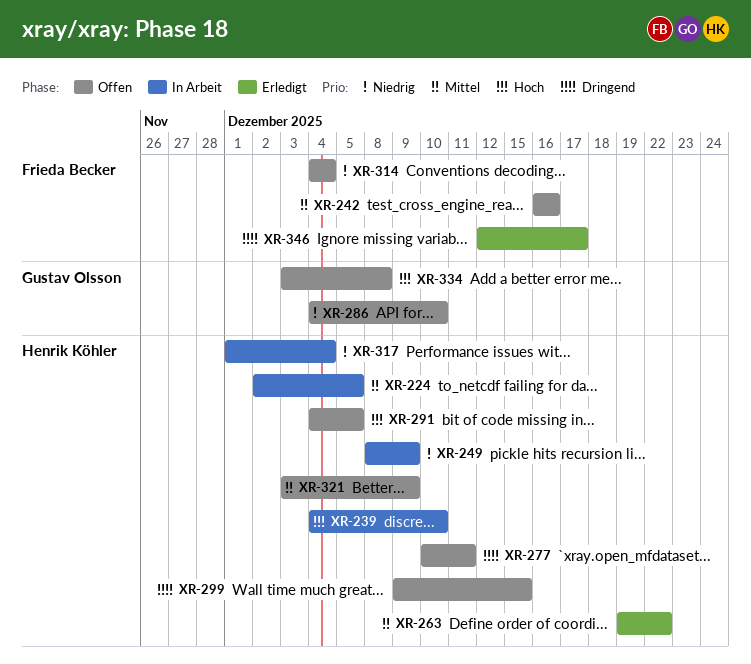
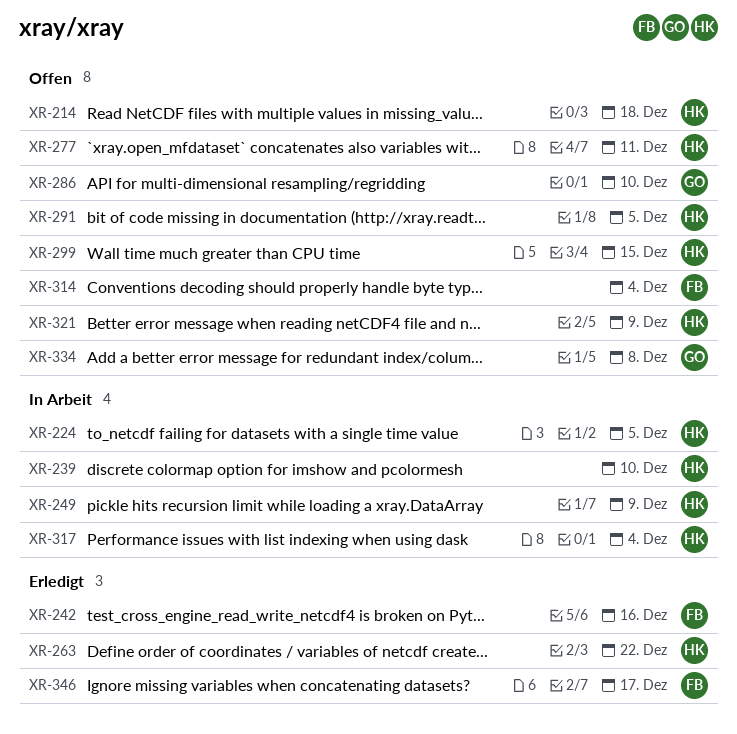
XR-214: none -> present
XR-242, status: Offen -> Erledigt

